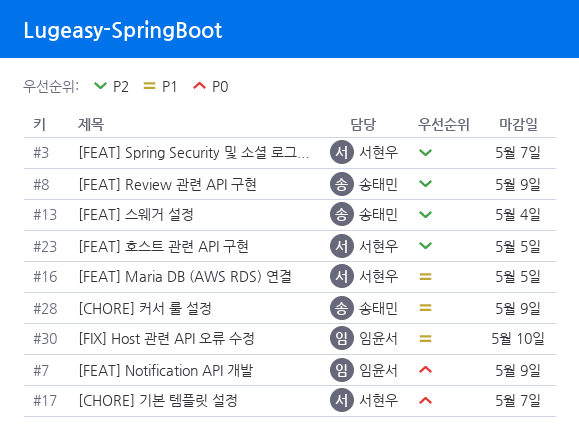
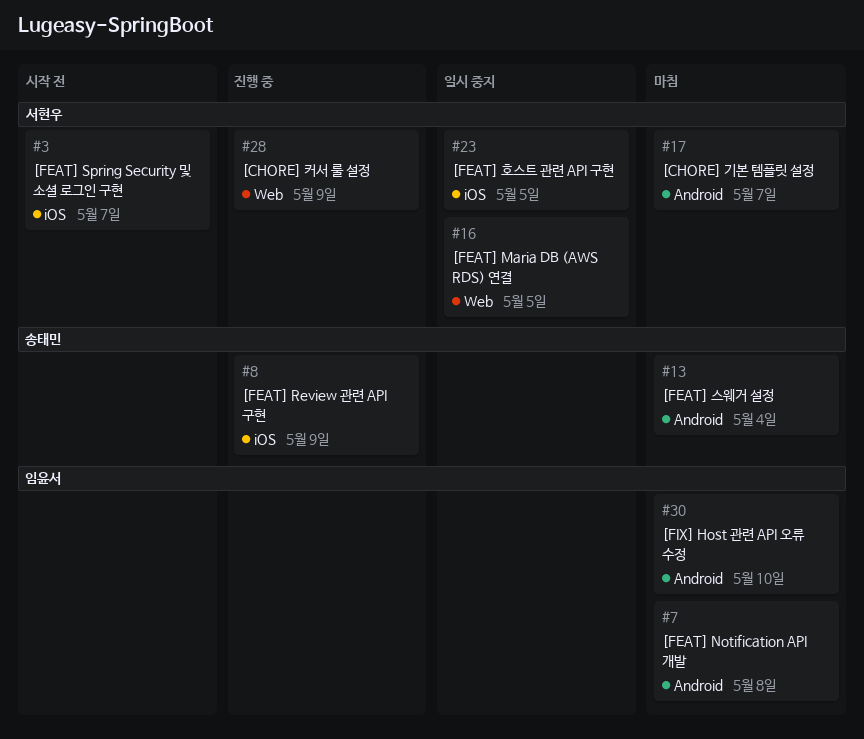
#7, due: May 9 -> May 8
#28, owner: 송태민 -> 서현우

